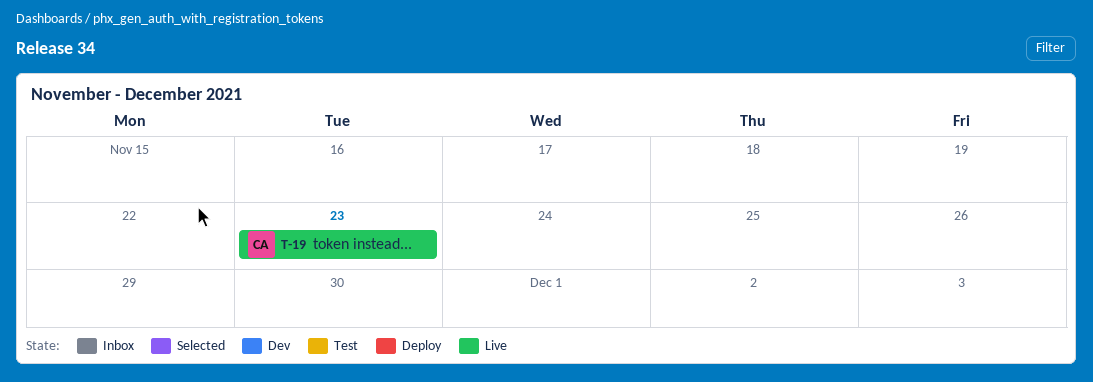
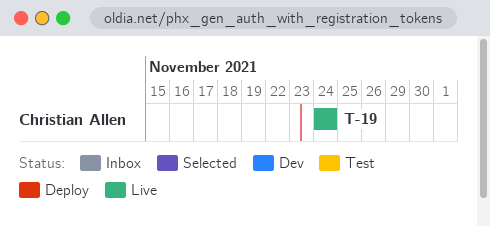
T-19, start: Nov 23 -> Nov 24
T-19, due: Nov 23 -> Nov 24

